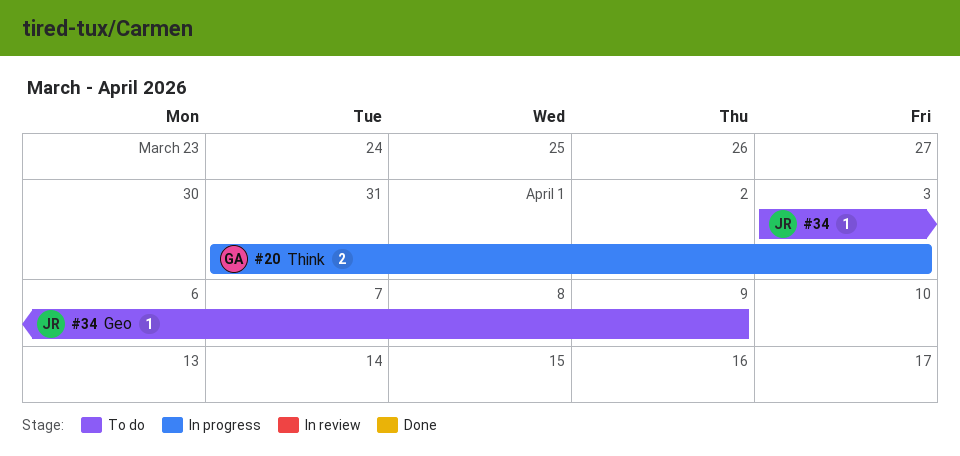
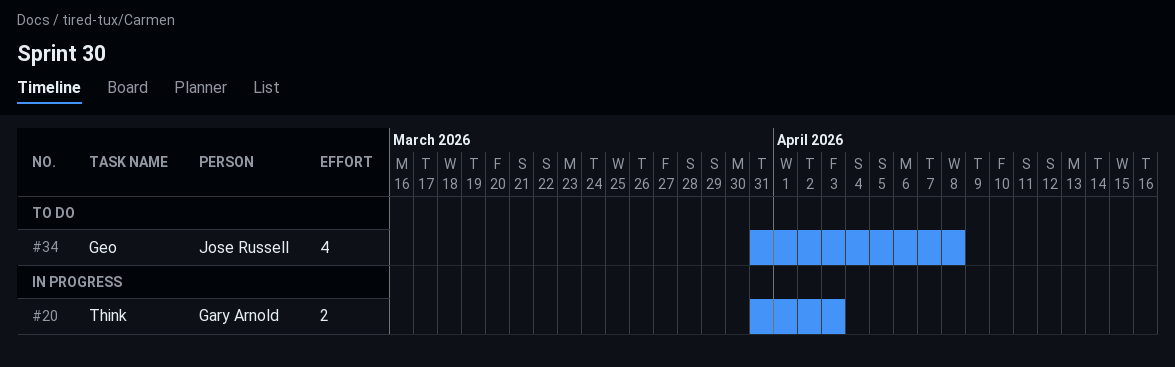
#34, estimate: 1 -> 4
#34, start: Apr 3 -> Mar 31
#34, due: Apr 9 -> Apr 8

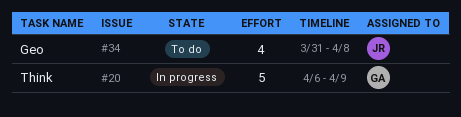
#20, estimate: 2 -> 5
#20, start: Mar 31 -> Apr 6
#20, due: Apr 3 -> Apr 9

